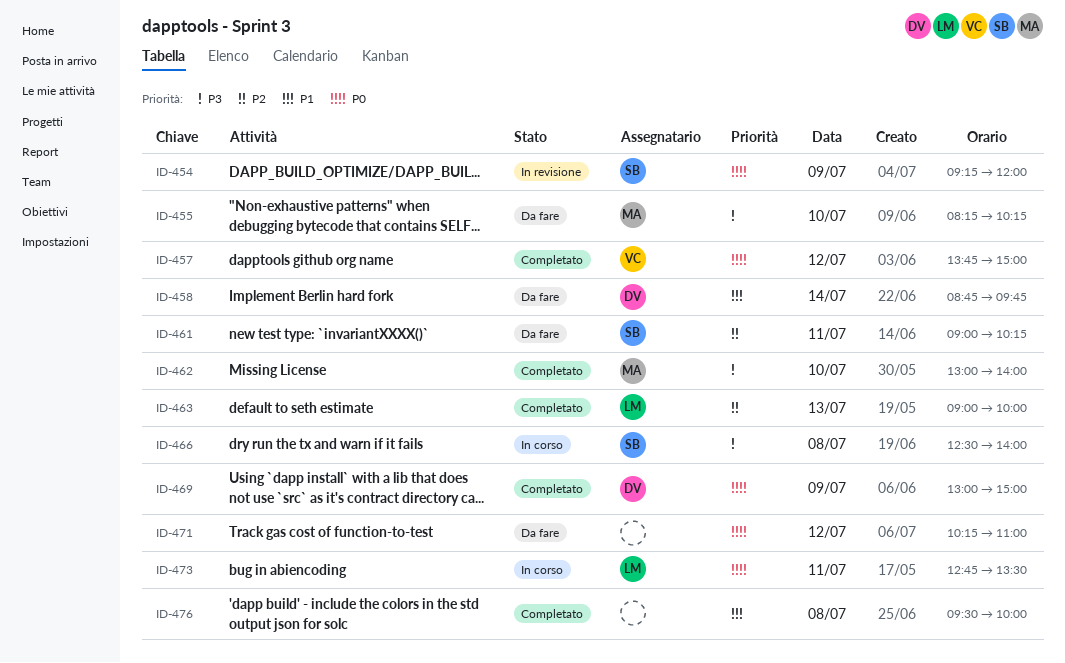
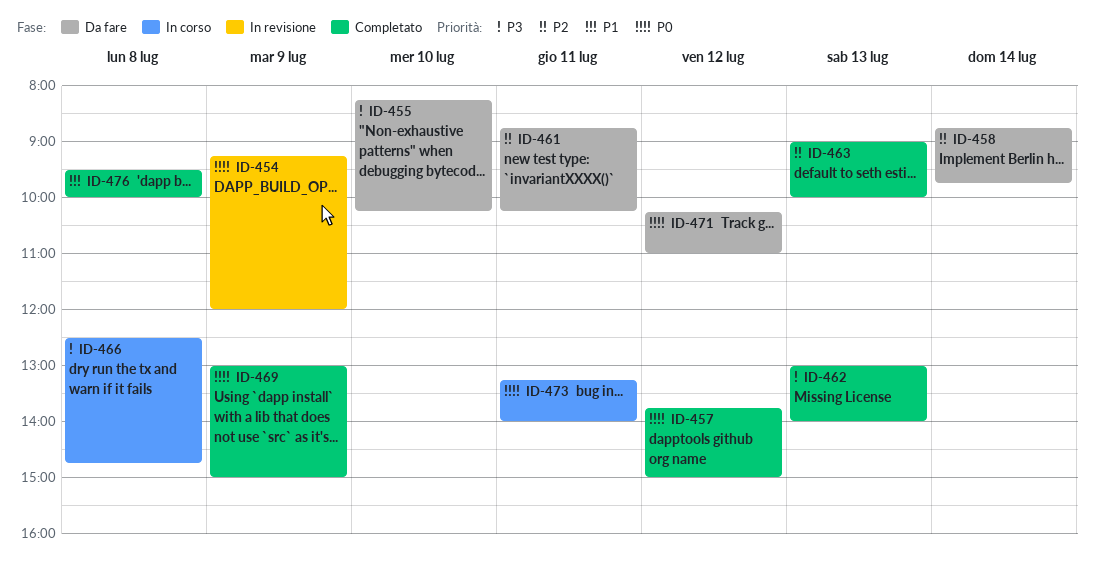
ID-458, priority: P1 -> P2
ID-461, begins: 09:00 -> 08:45
ID-462, day: Jul 10 -> Jul 13
ID-466, ends: 14:00 -> 14:45
ID-473, begins: 12:45 -> 13:15
ID-473, ends: 13:30 -> 14:00

